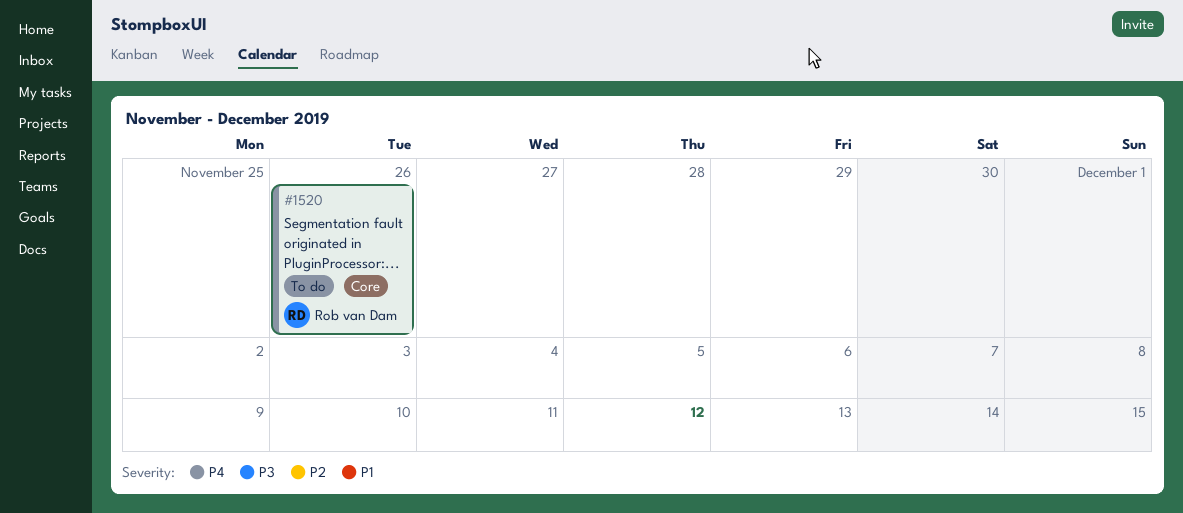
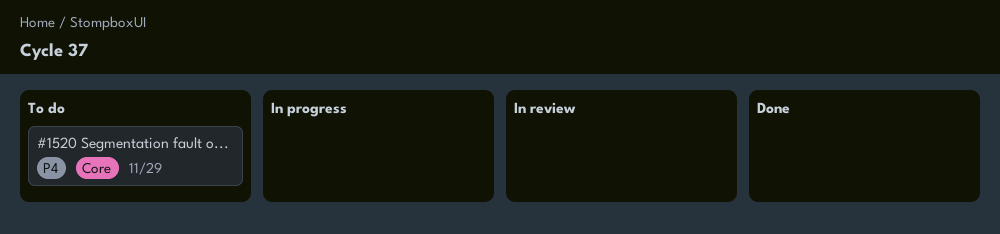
#1520, due: Nov 26 -> Nov 29

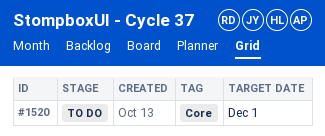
#1520, due: Nov 29 -> Dec 1

